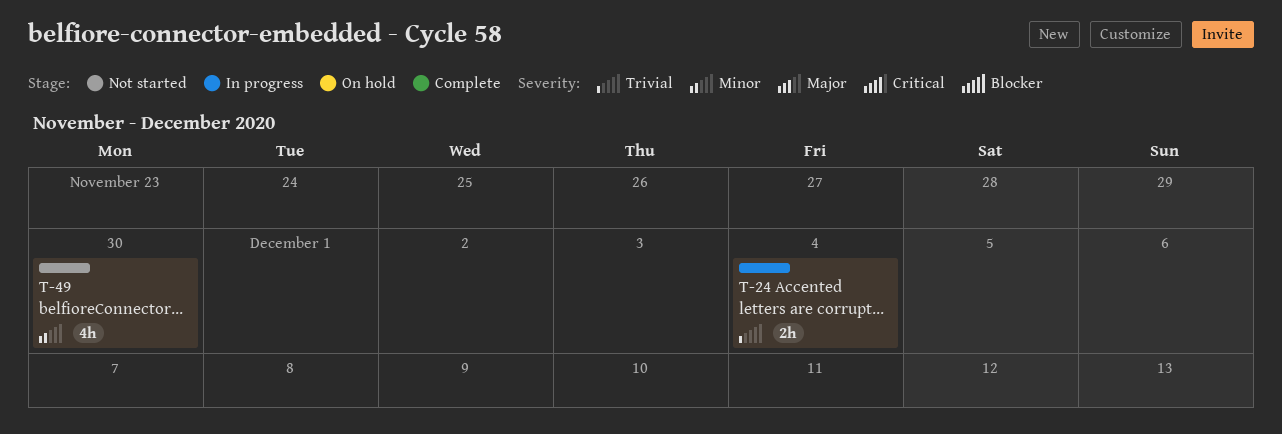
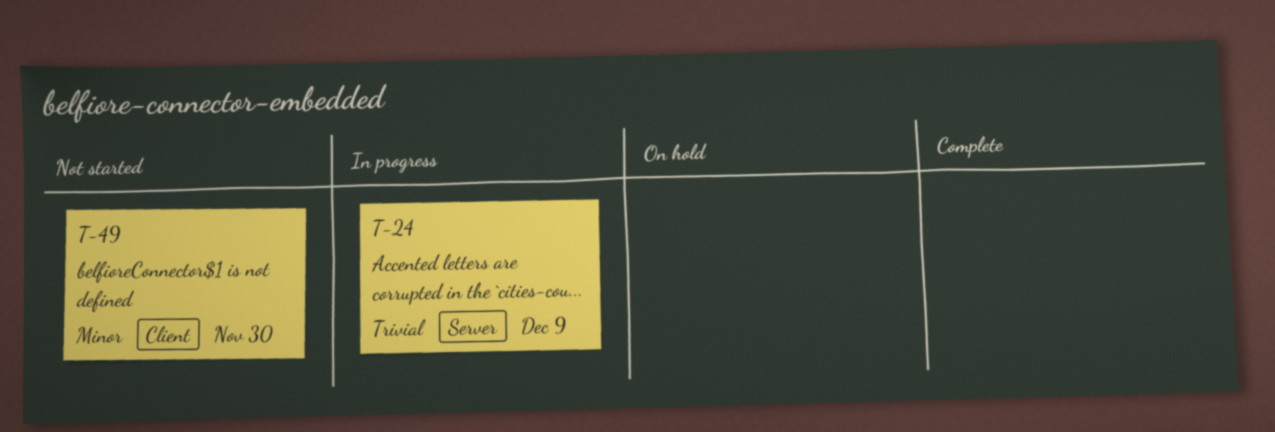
T-24, due: Dec 4 -> Dec 9

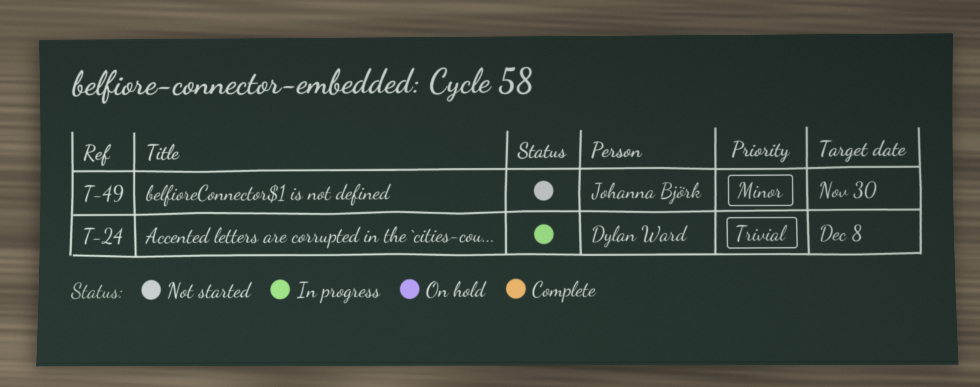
T-24, due: Dec 9 -> Dec 8

